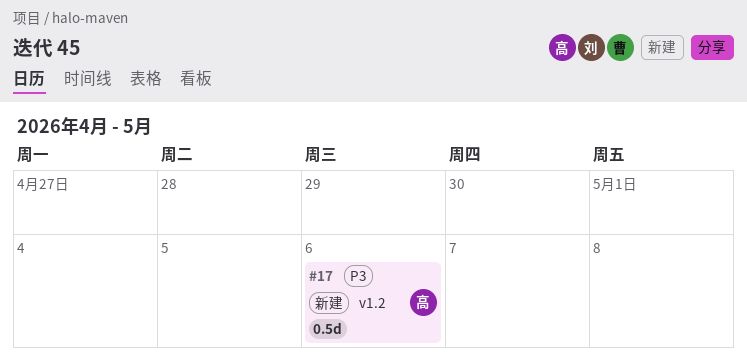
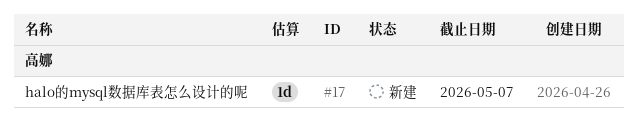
#17, estimate: 0.5d -> 1d
#17, due: May 6 -> May 7

